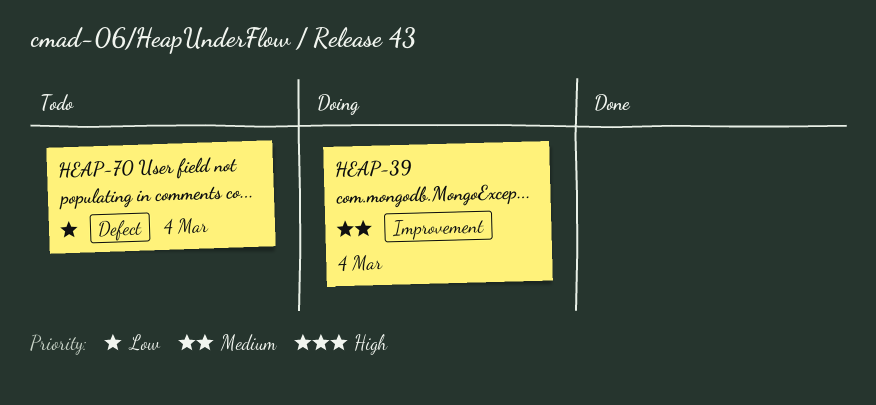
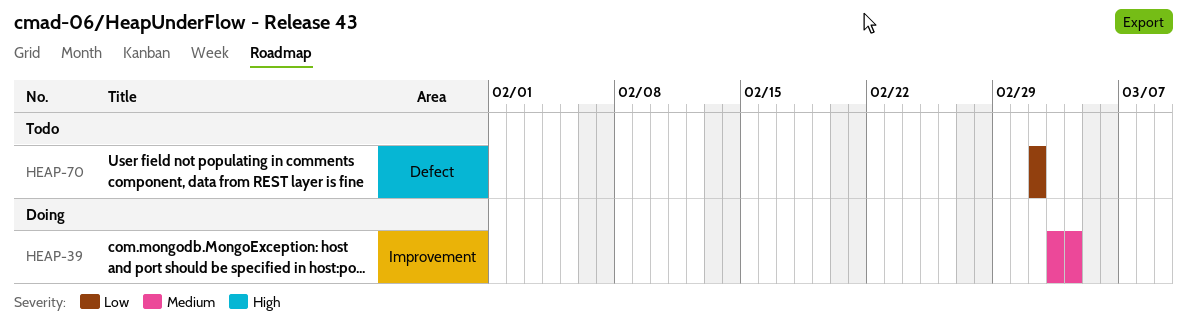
HEAP-70, due: Mar 4 -> Mar 2

